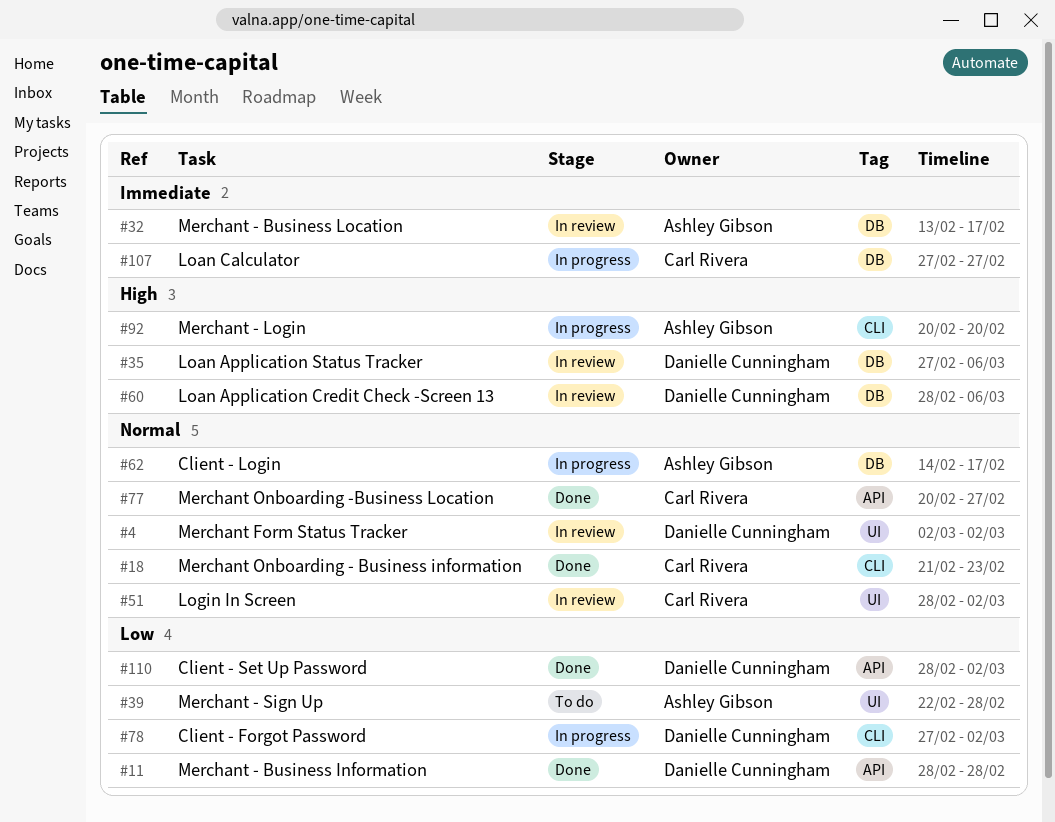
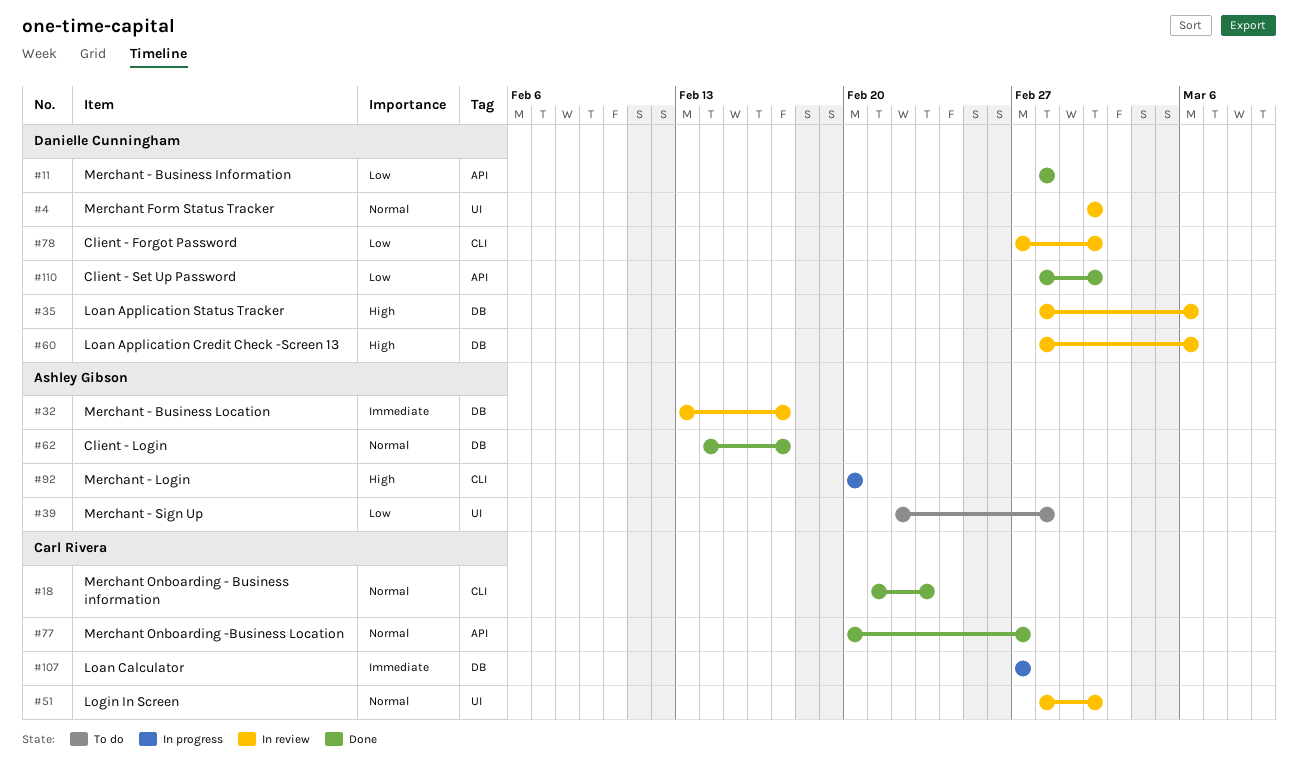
#35, start: Feb 27 -> Feb 28
#62, status: In progress -> Done
#78, status: In progress -> In review

